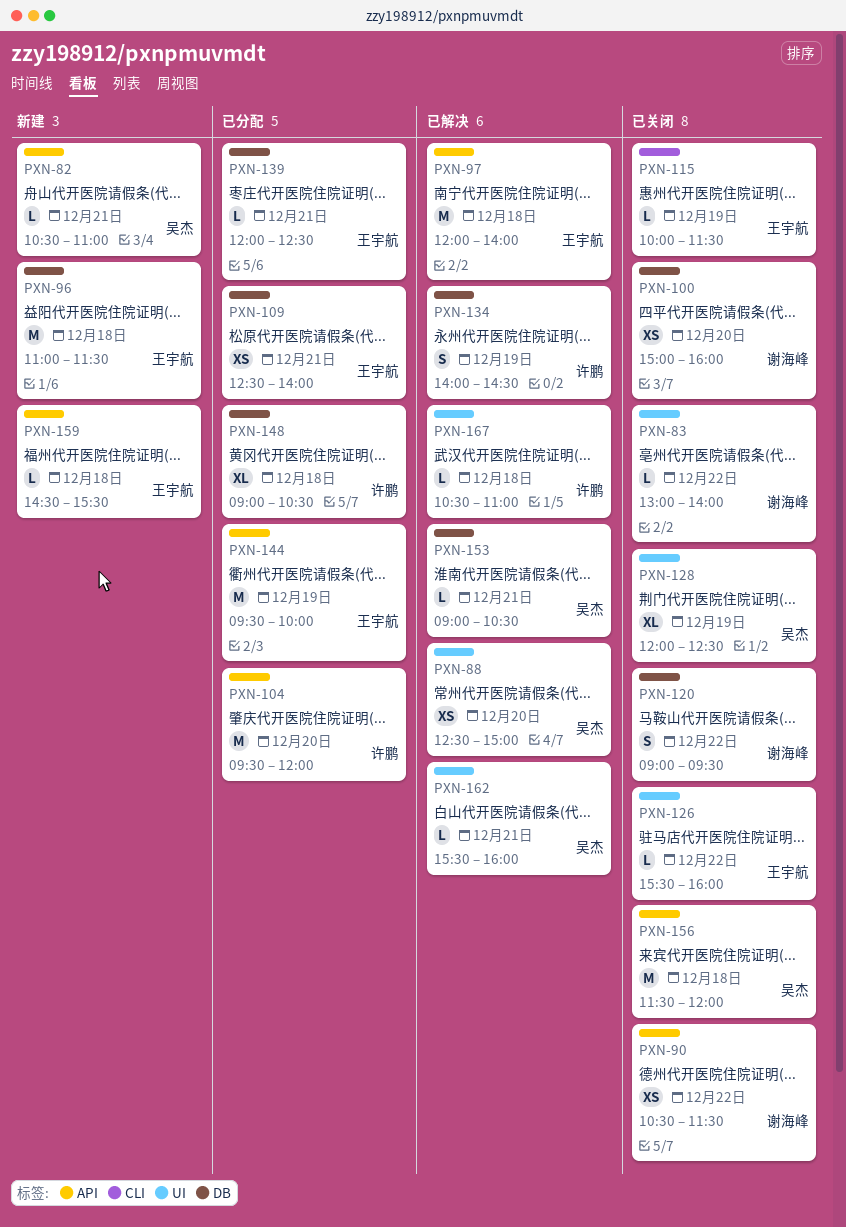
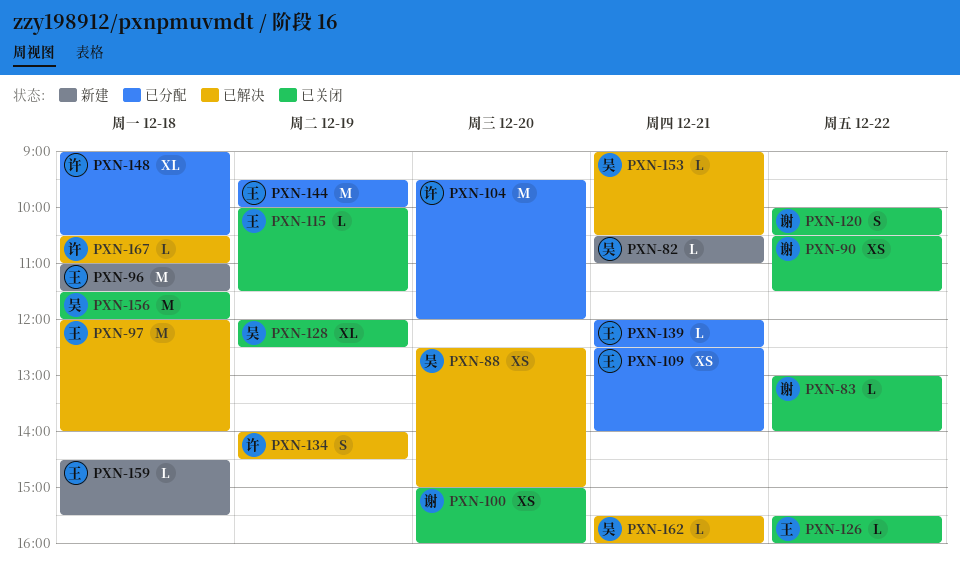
PXN-120, begins: 09:00 -> 10:00
PXN-120, ends: 09:30 -> 10:30

